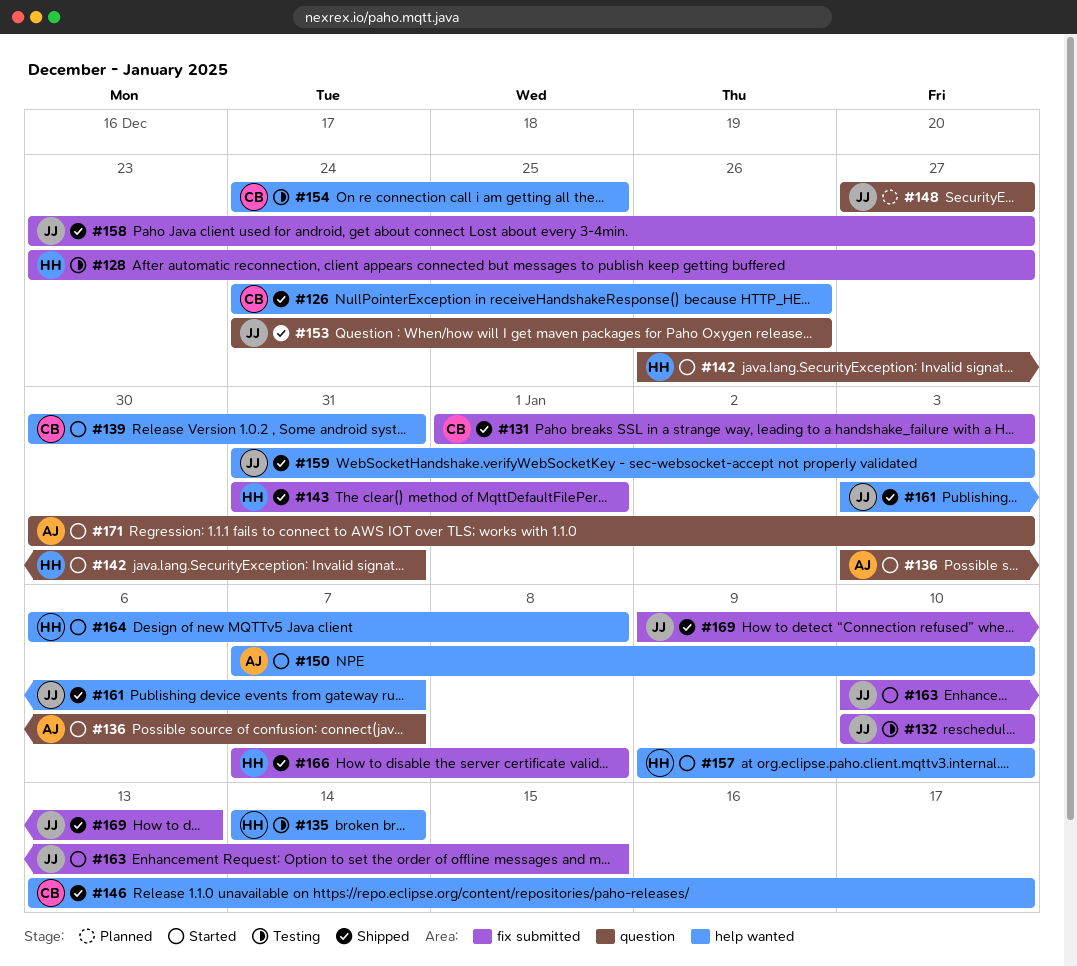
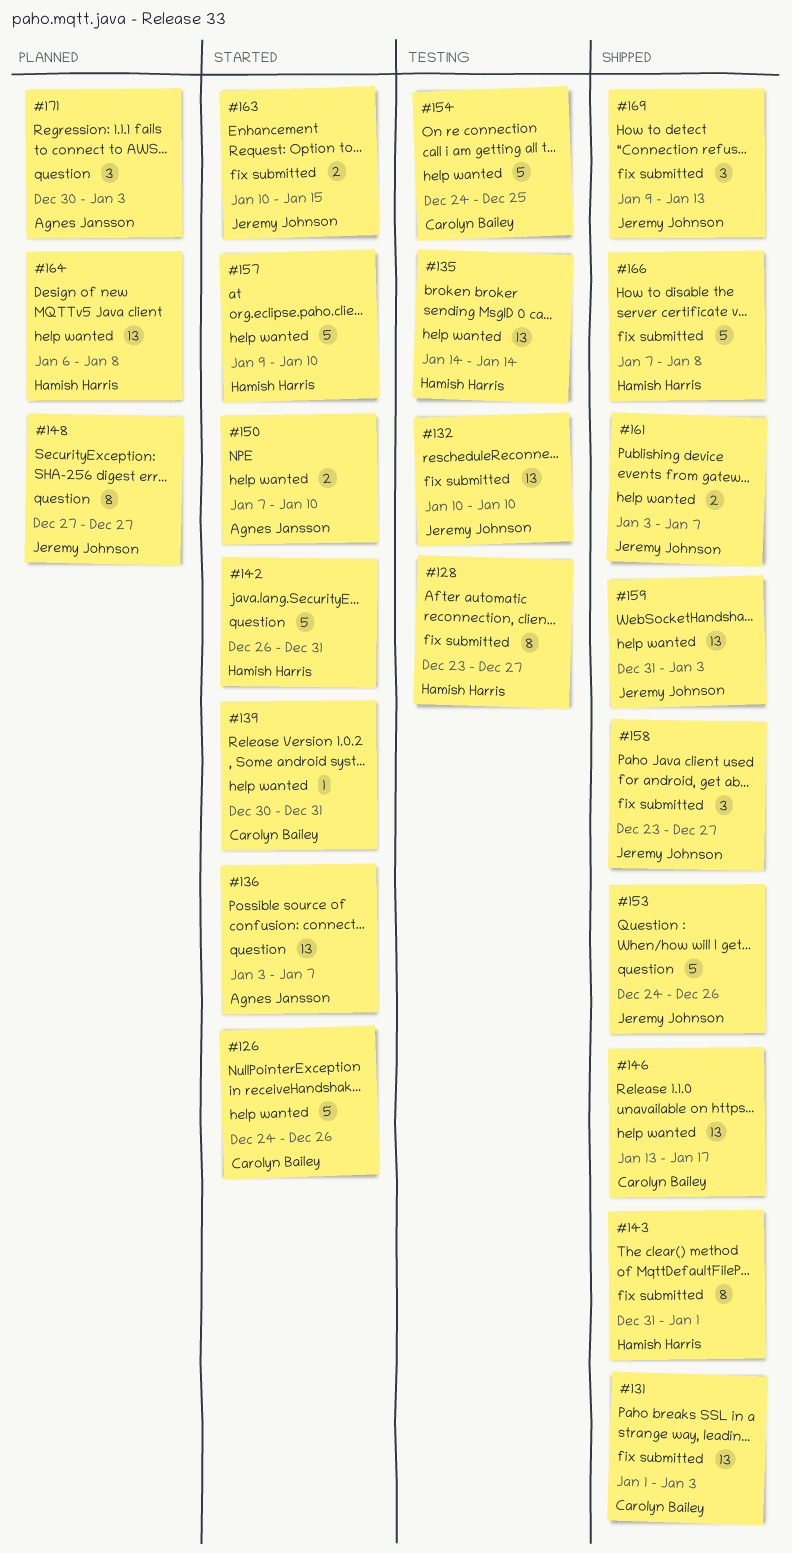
#126, status: Shipped -> Started
#164, status: Started -> Planned
#171, status: Started -> Planned

